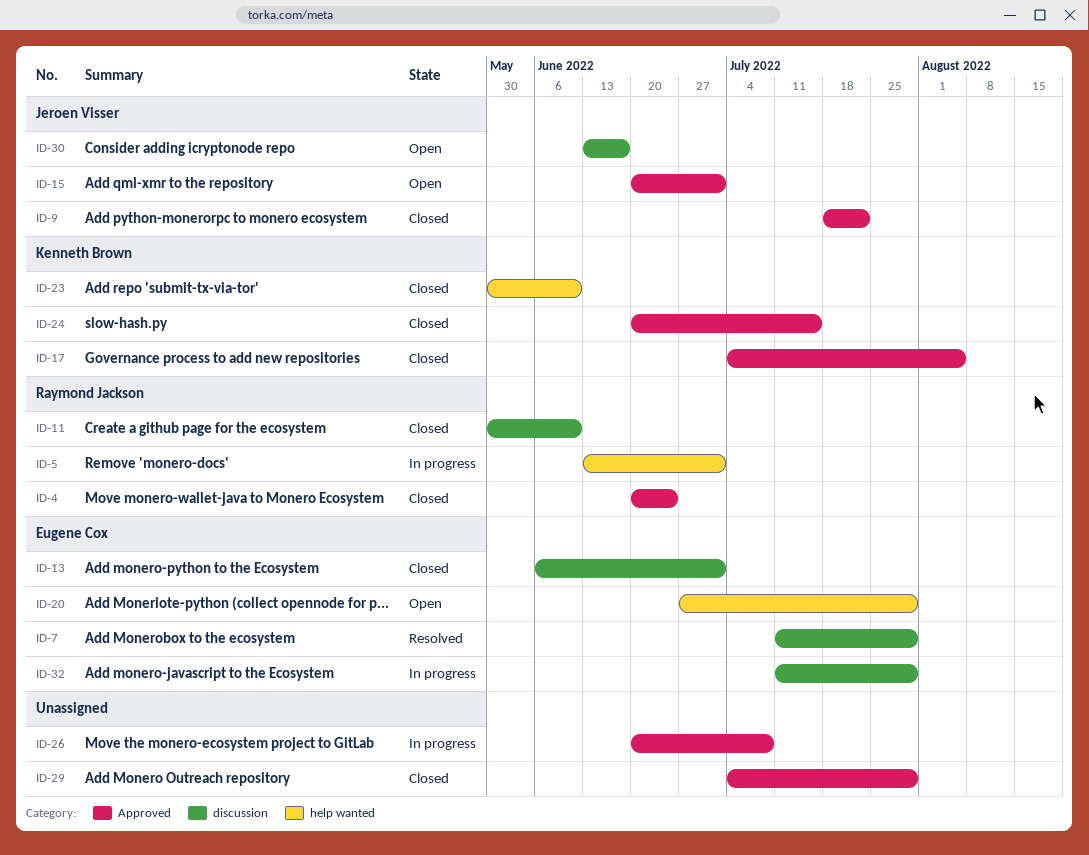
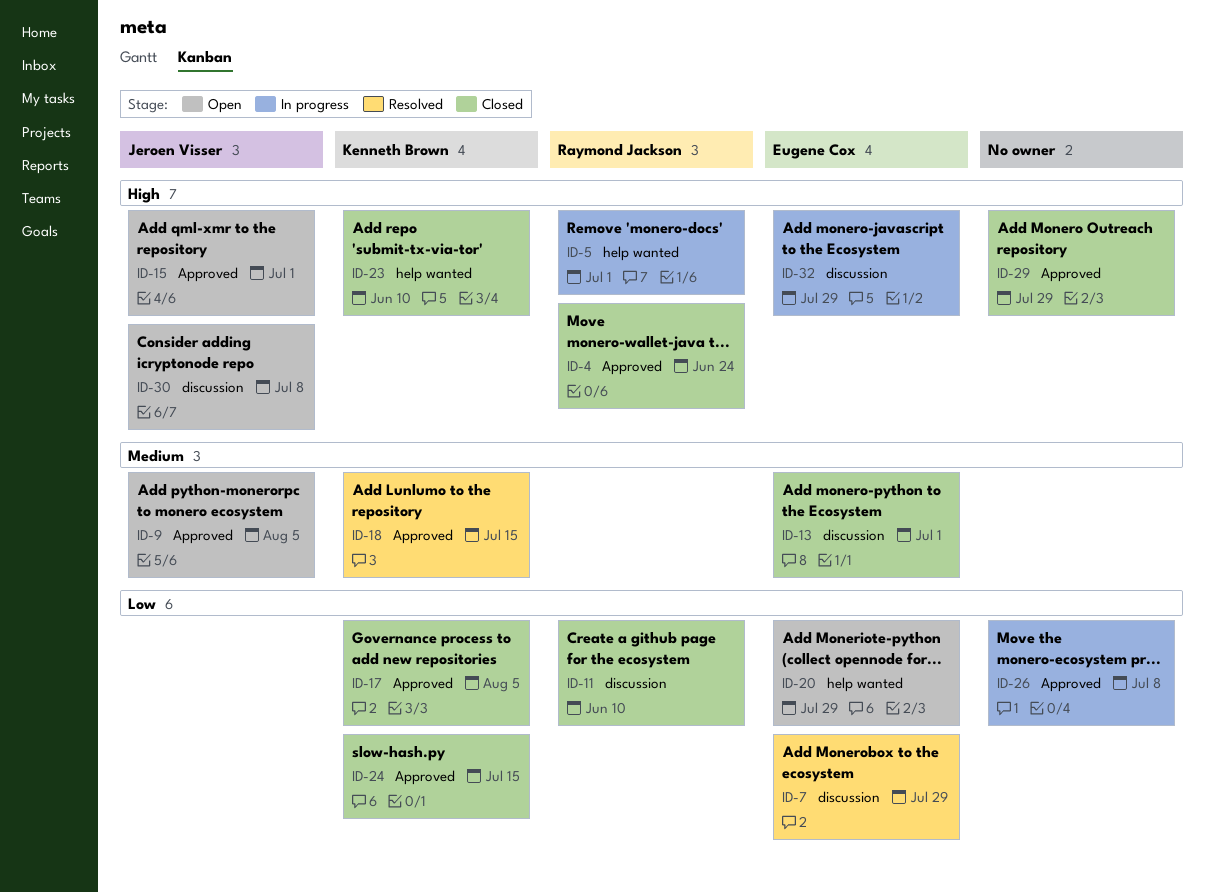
ID-9, status: Closed -> Open
ID-9, due: Jul 22 -> Aug 5
ID-18: none -> present
ID-30, due: Jun 17 -> Jul 8

